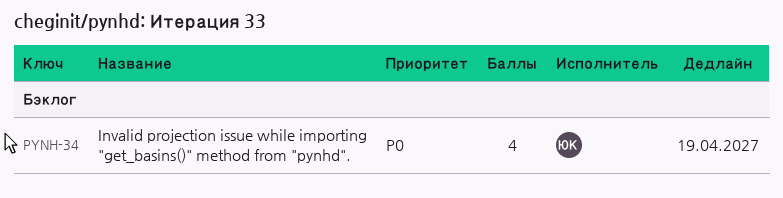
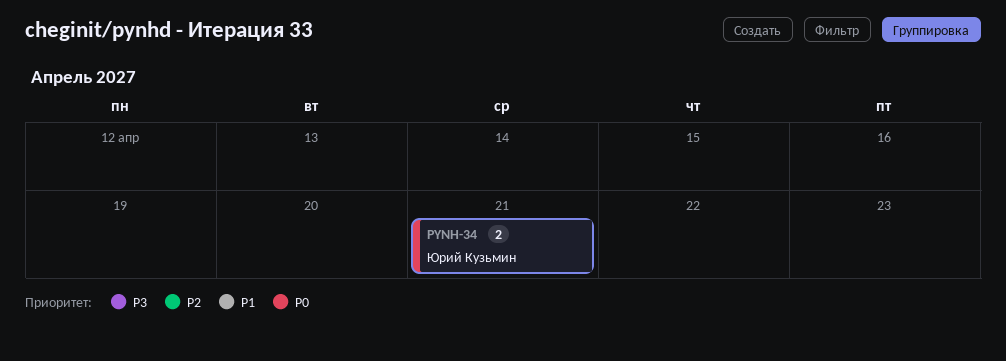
PYNH-34, estimate: 4 -> 2
PYNH-34, due: Apr 19 -> Apr 21

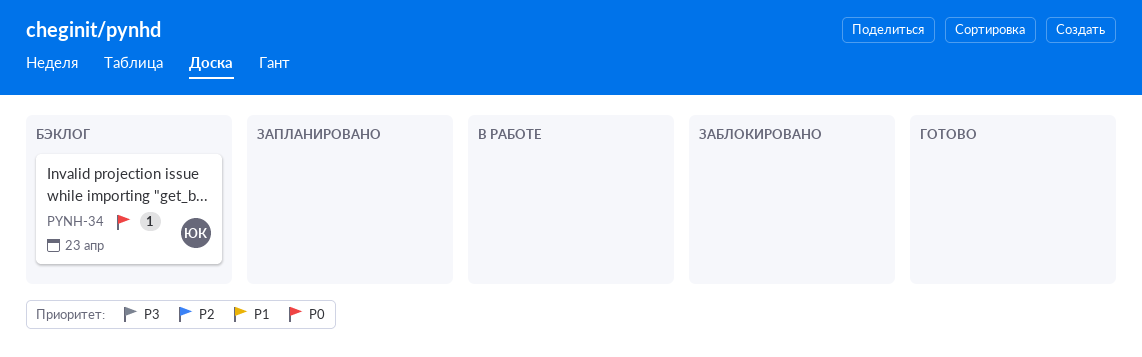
PYNH-34, estimate: 2 -> 1
PYNH-34, due: Apr 21 -> Apr 23

